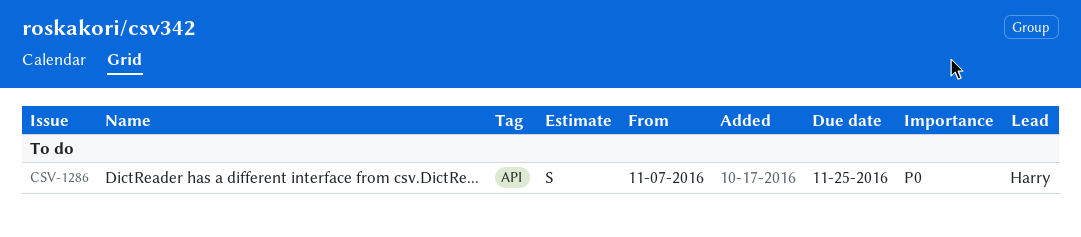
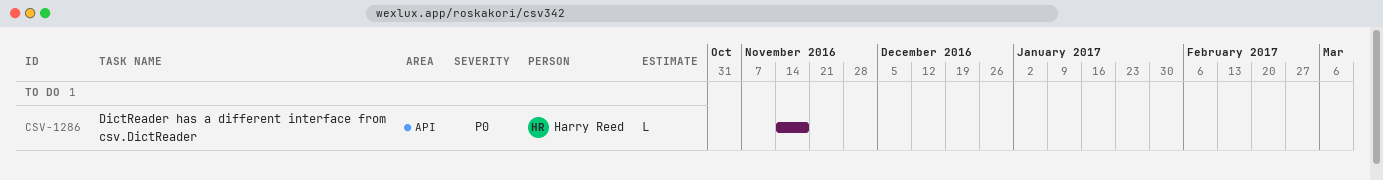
CSV-1286, estimate: S -> L
CSV-1286, start: Nov 7 -> Nov 14
CSV-1286, due: Nov 25 -> Nov 18

